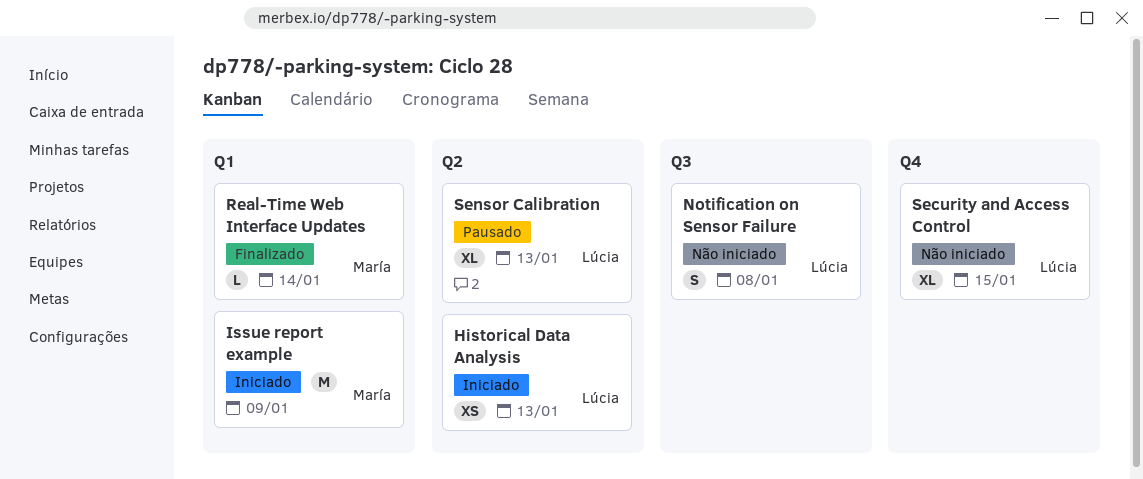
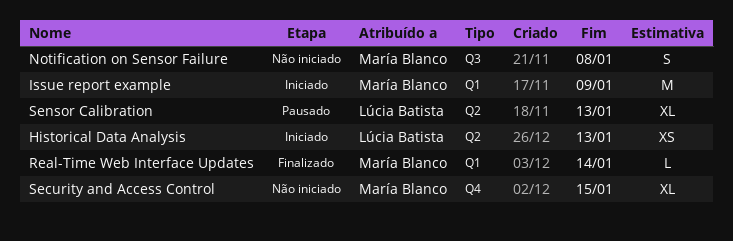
Notification on Sensor Failure, owner: Lúcia Batista -> María Blanco
Security and Access Control, owner: Lúcia Batista -> María Blanco

